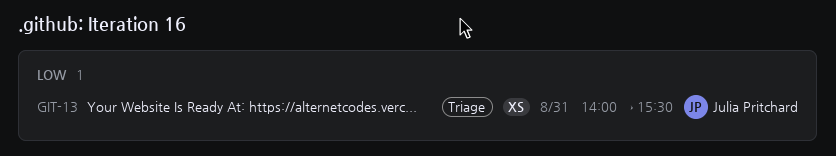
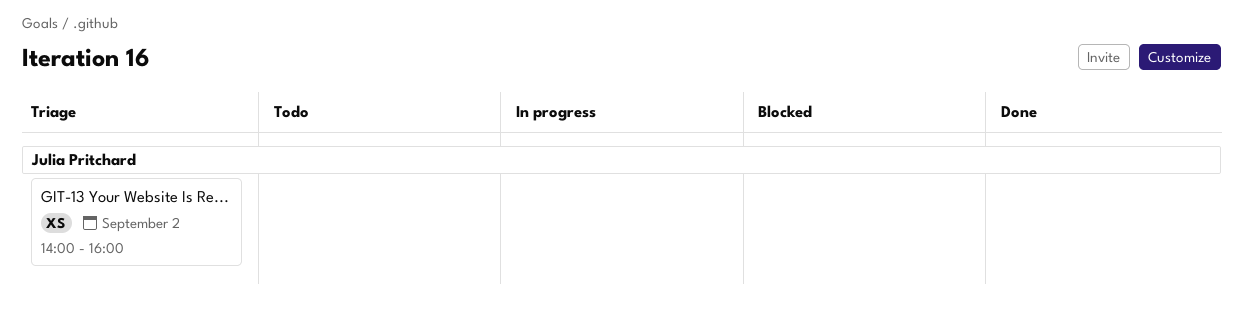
GIT-13, day: Aug 31 -> Sep 2
GIT-13, ends: 15:30 -> 16:00

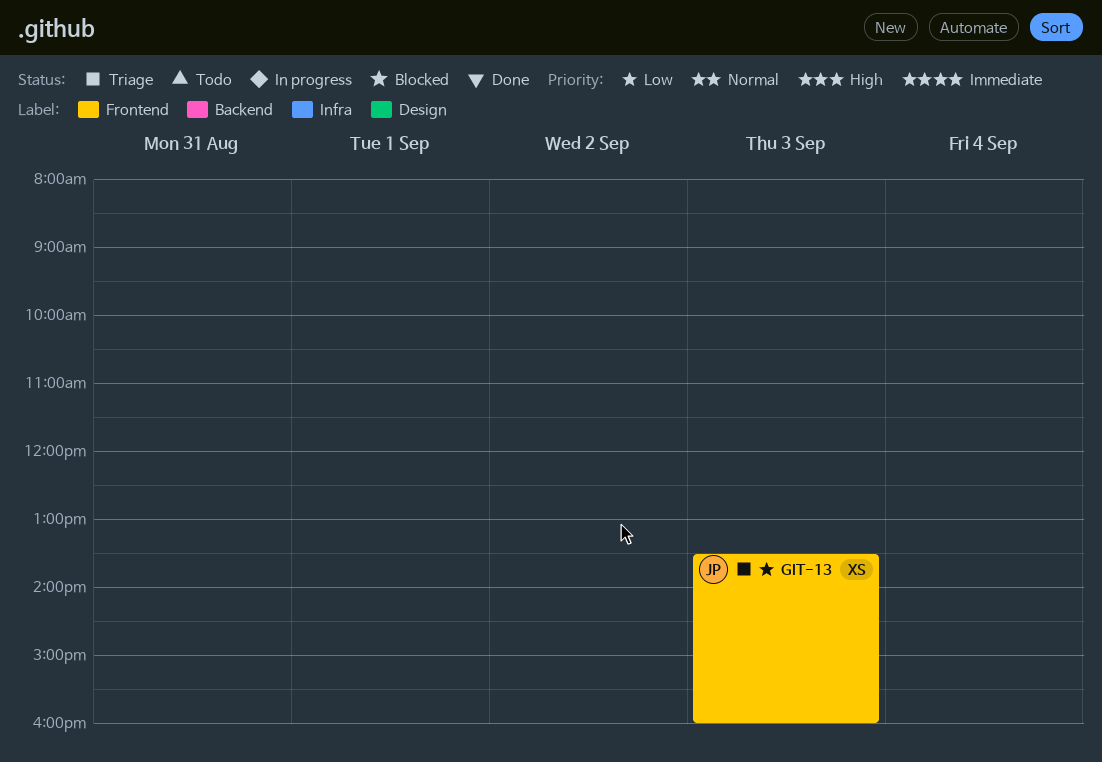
GIT-13, day: Sep 2 -> Sep 3
GIT-13, begins: 14:00 -> 13:30

